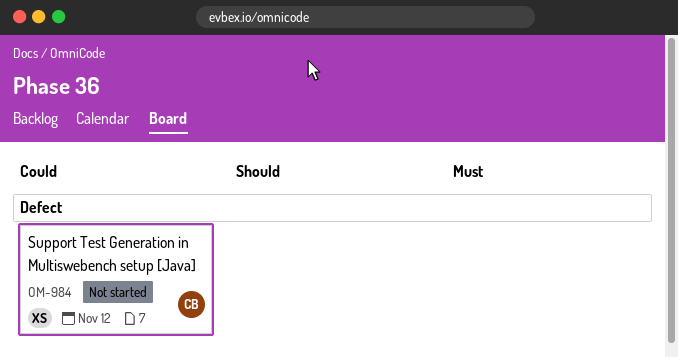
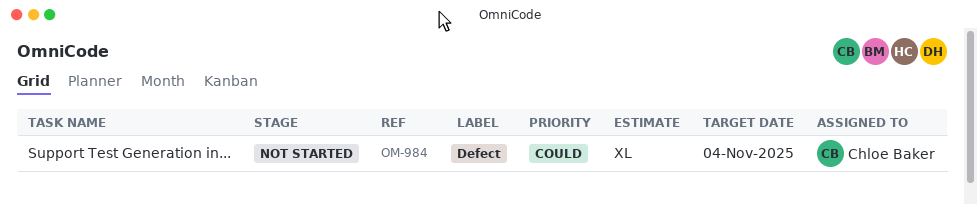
OM-984, estimate: XS -> XL
OM-984, due: Nov 12 -> Nov 4

